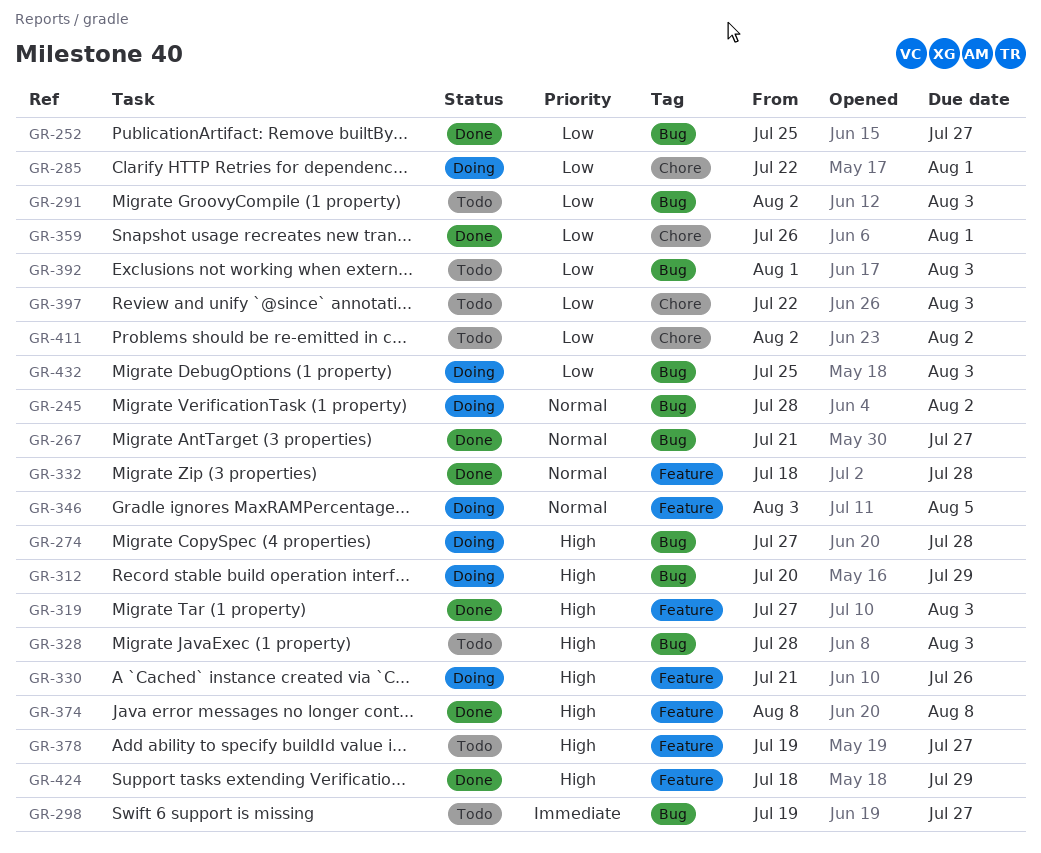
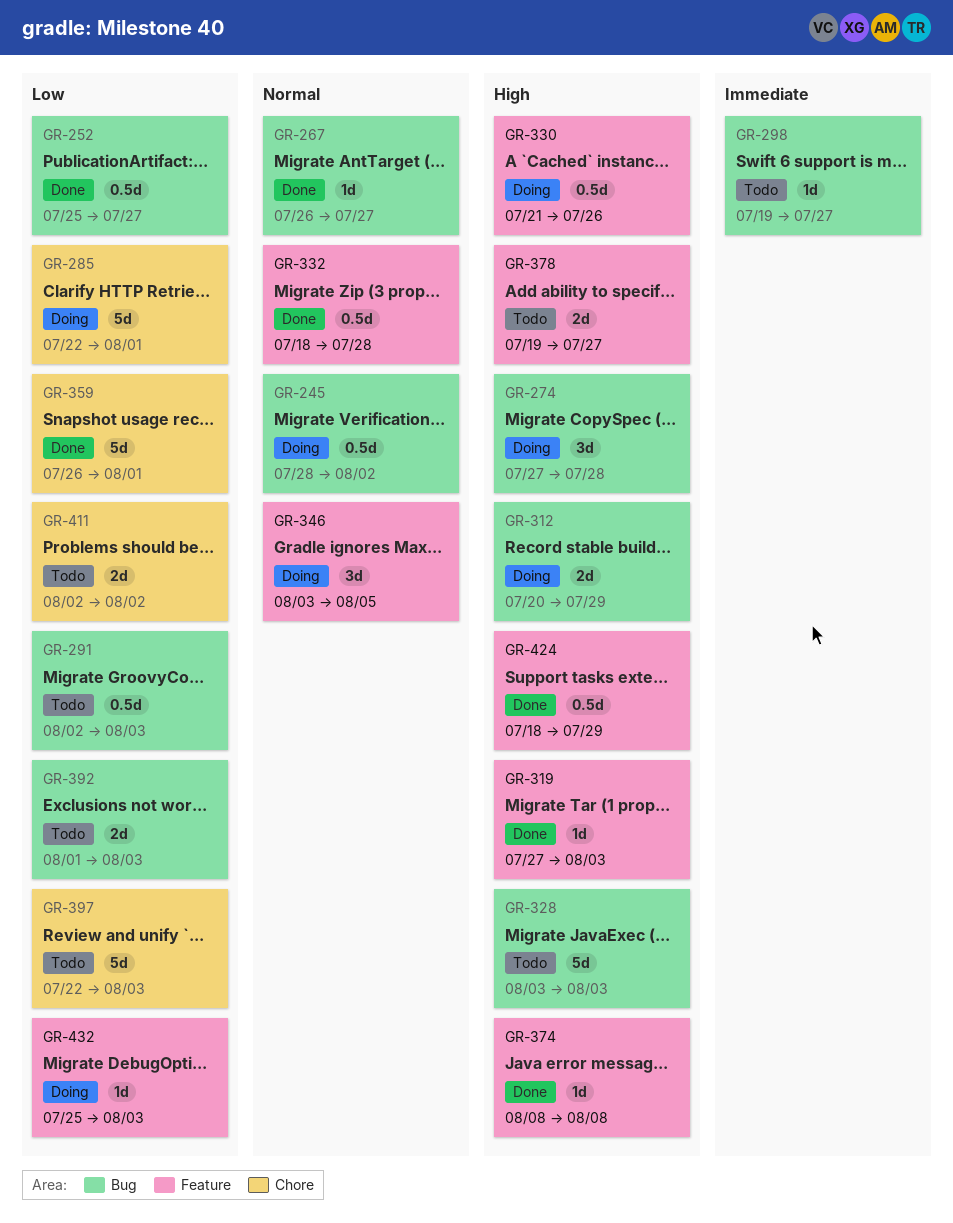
GR-267, start: Jul 21 -> Jul 26
GR-328, start: Jul 28 -> Aug 3
GR-432, label: Bug -> Feature

